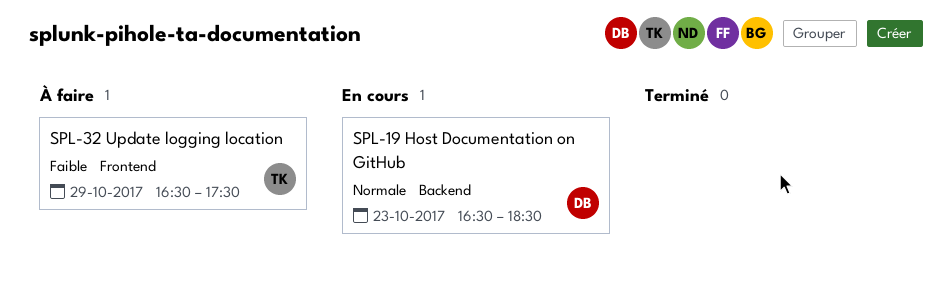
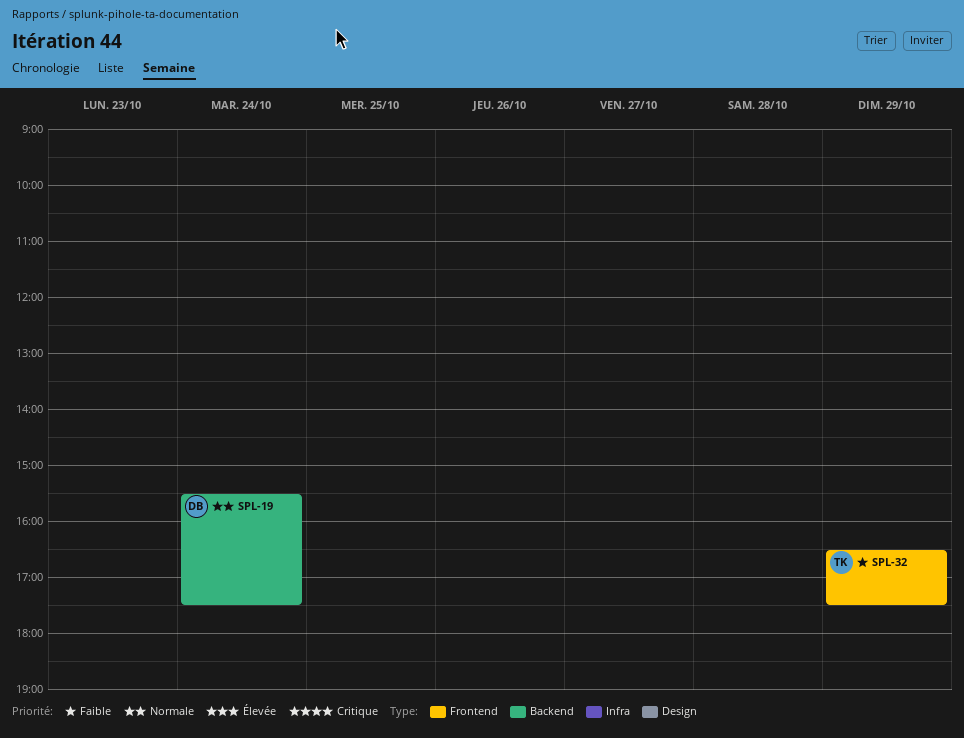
SPL-19, day: Oct 23 -> Oct 24
SPL-19, begins: 16:30 -> 15:30
SPL-19, ends: 18:30 -> 17:30

